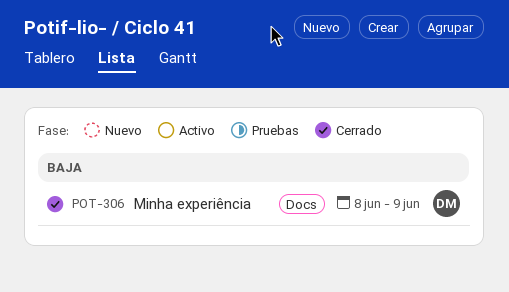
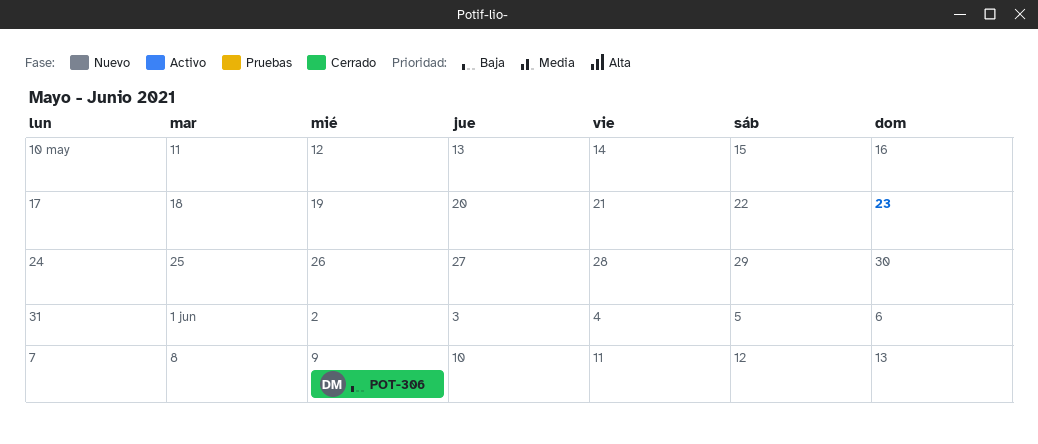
POT-306, start: Jun 8 -> Jun 9

